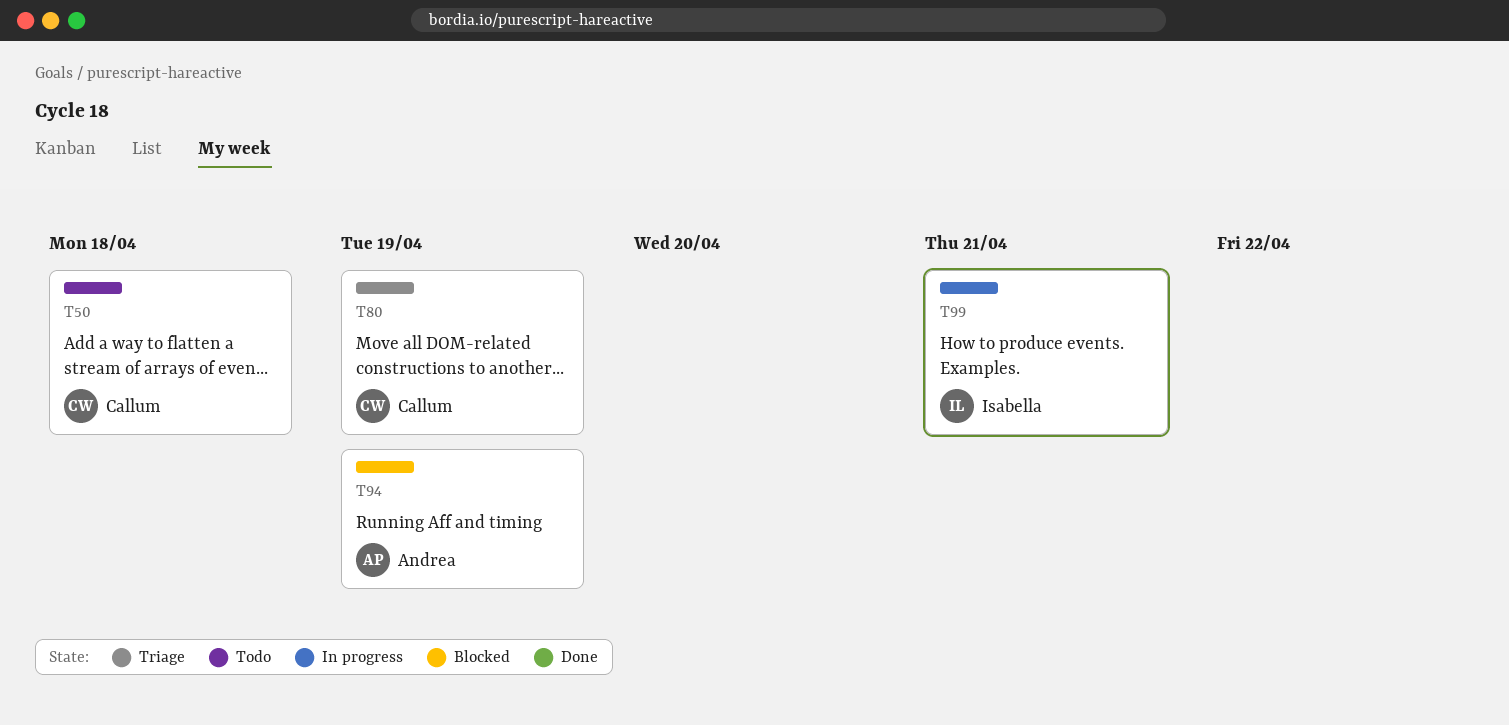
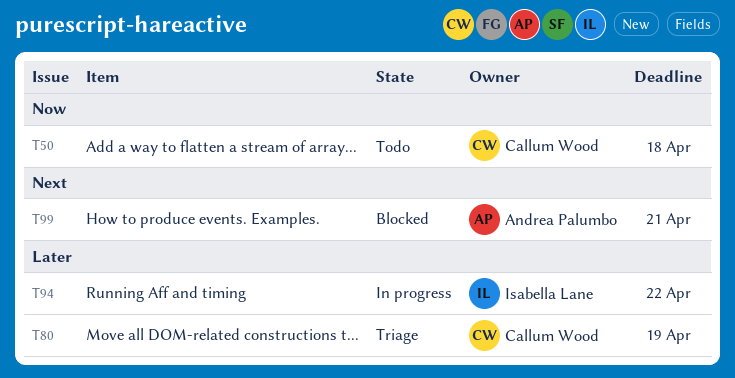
T94, status: Blocked -> In progress
T94, owner: Andrea Palumbo -> Isabella Lane
T94, due: Apr 19 -> Apr 22
T99, status: In progress -> Blocked
T99, owner: Isabella Lane -> Andrea Palumbo

